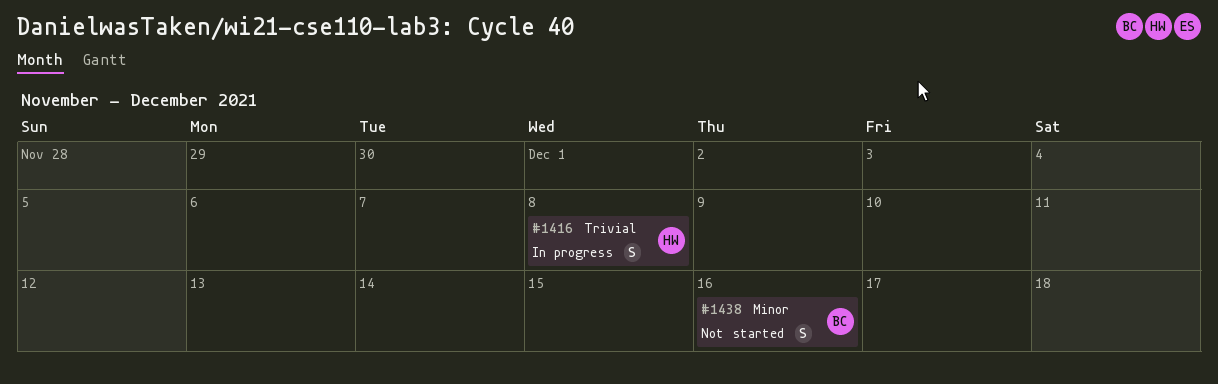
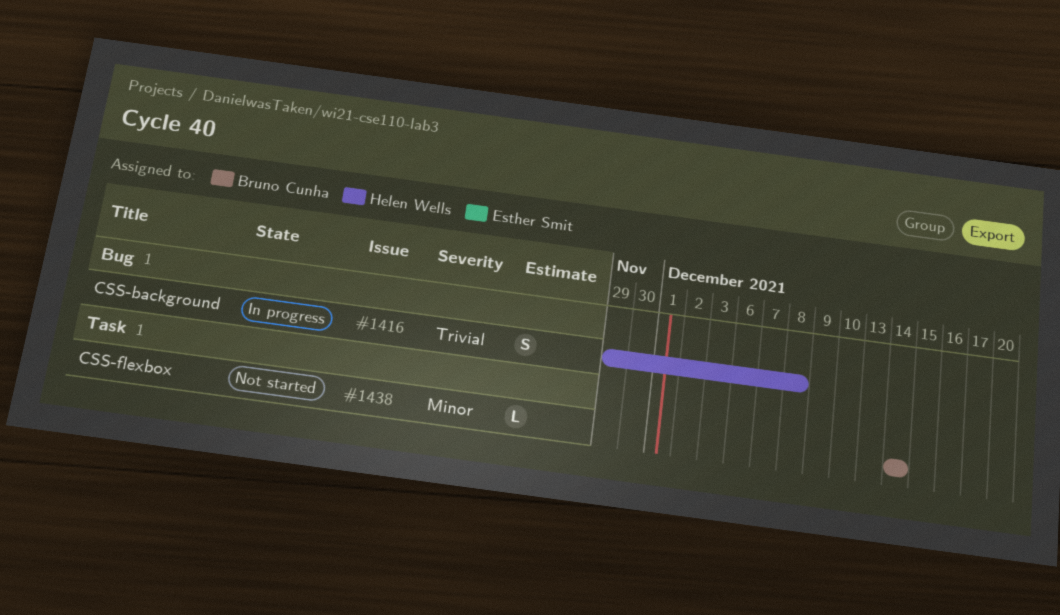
#1438, estimate: S -> L
#1438, due: Dec 16 -> Dec 14

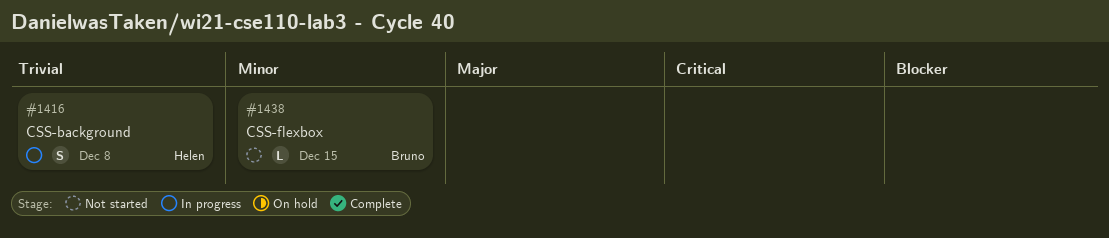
#1438, due: Dec 14 -> Dec 15

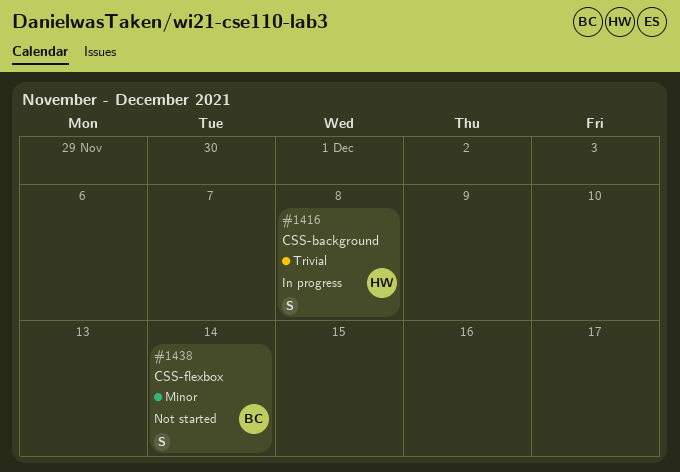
#1438, estimate: L -> S
#1438, due: Dec 15 -> Dec 14

